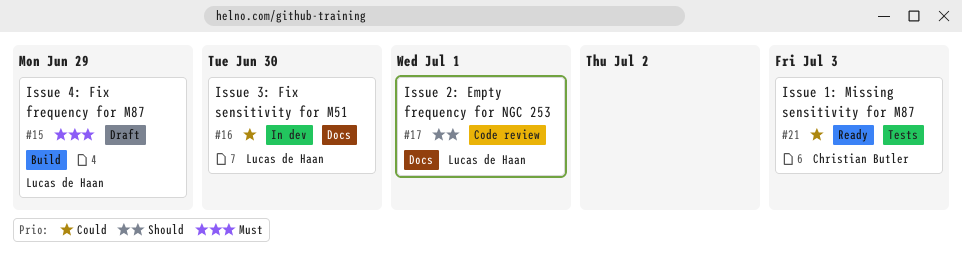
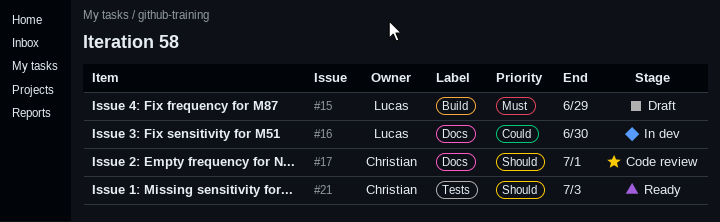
#17, owner: Lucas de Haan -> Christian Butler
#21, priority: Could -> Should

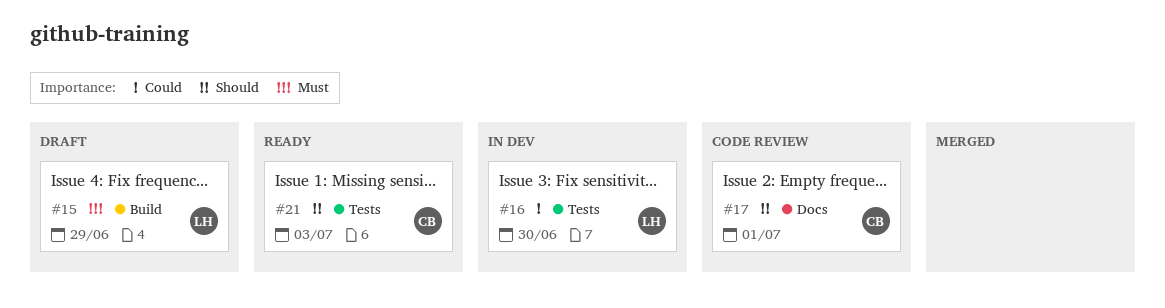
#16, label: Docs -> Tests

